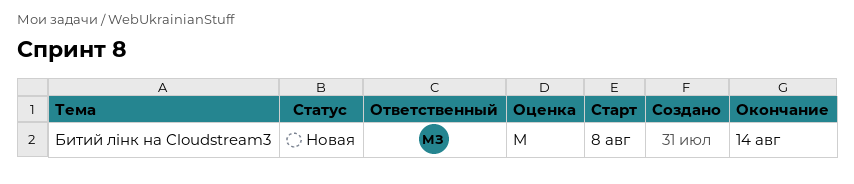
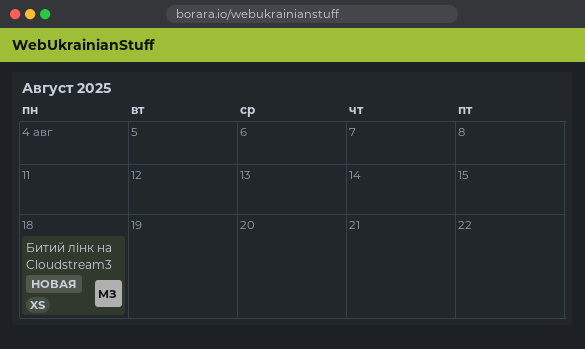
Битий лінк на Cloudstream3, estimate: M -> XS
Битий лінк на Cloudstream3, due: Aug 14 -> Aug 18

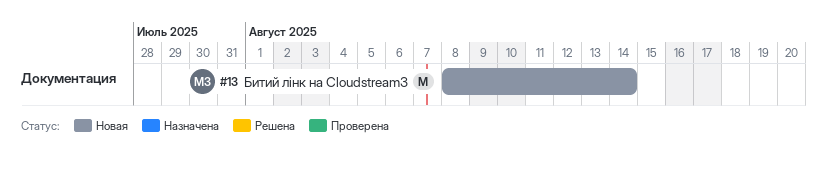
Битий лінк на Cloudstream3, estimate: XS -> M
Битий лінк на Cloudstream3, due: Aug 18 -> Aug 14

